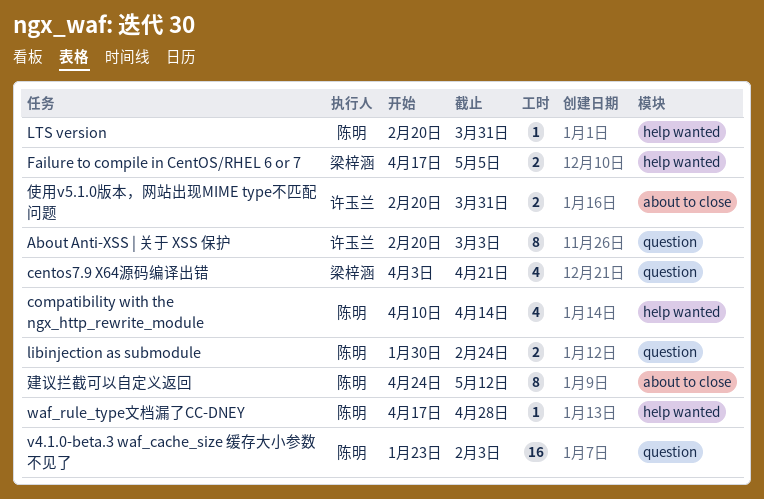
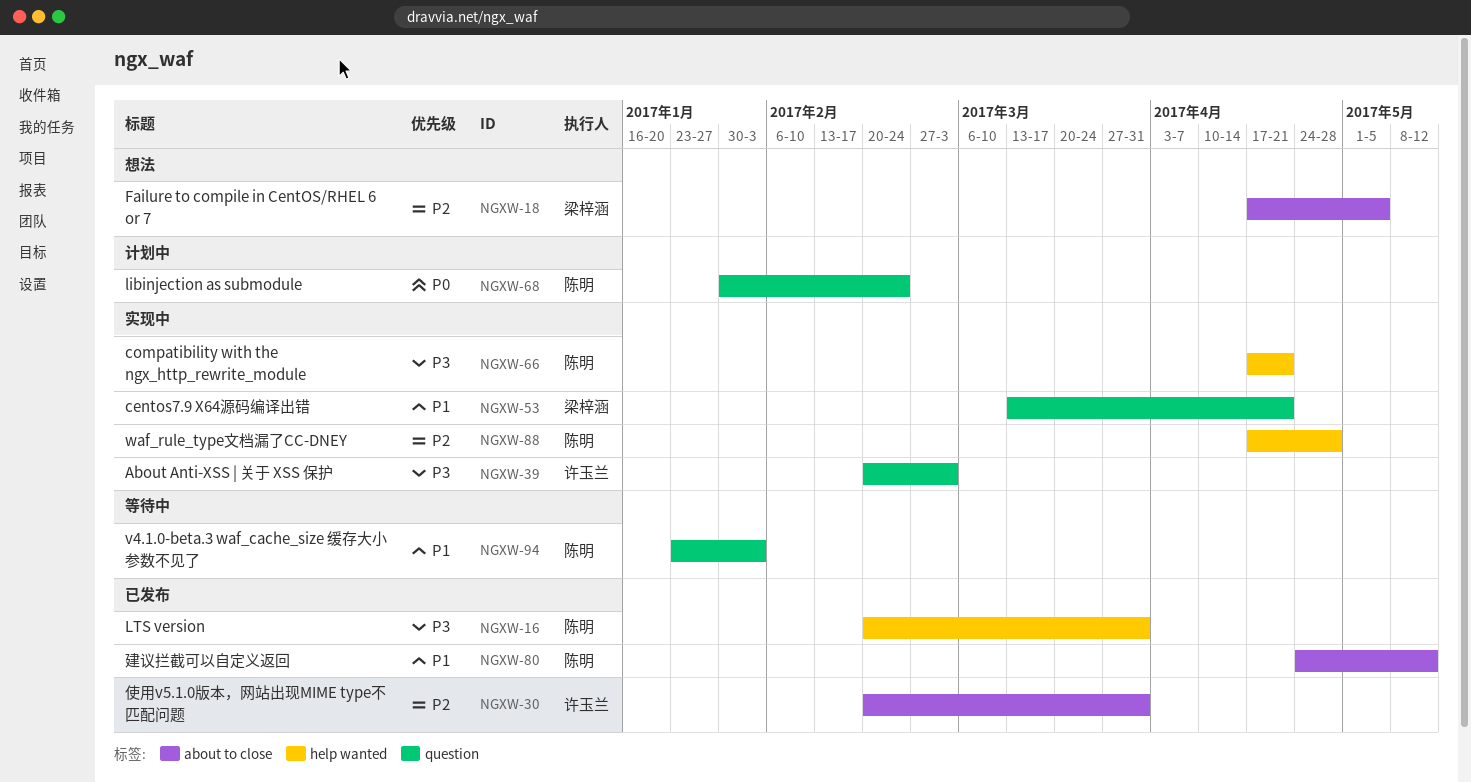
centos7.9 X64源码编译出错, start: Apr 3 -> Mar 13
compatibility with the ngx_http_rewrite_module, start: Apr 10 -> Apr 17
compatibility with the ngx_http_rewrite_module, due: Apr 14 -> Apr 21
Failure to compile in CentOS/RHEL 6 or 7, label: help wanted -> about to close

